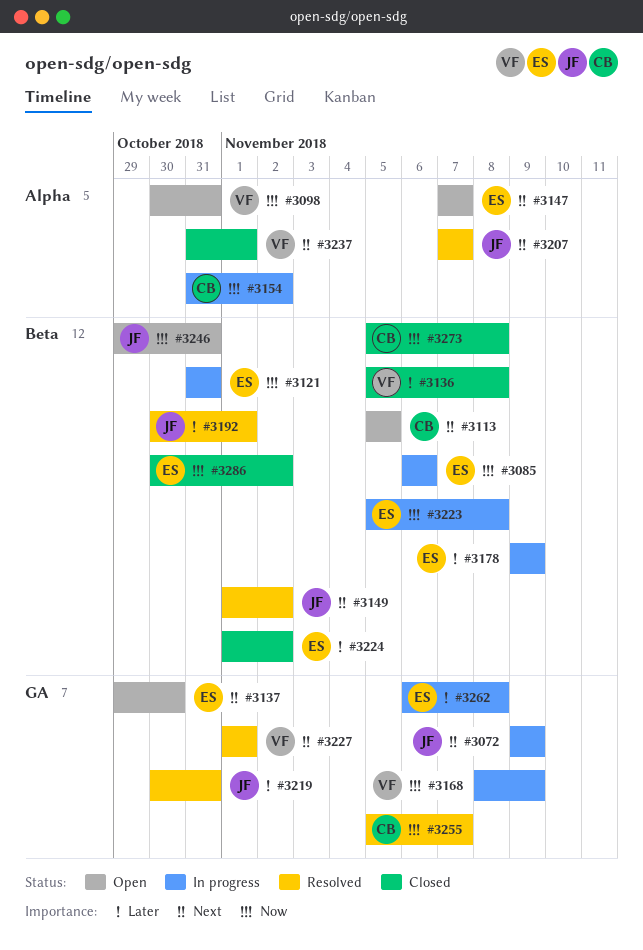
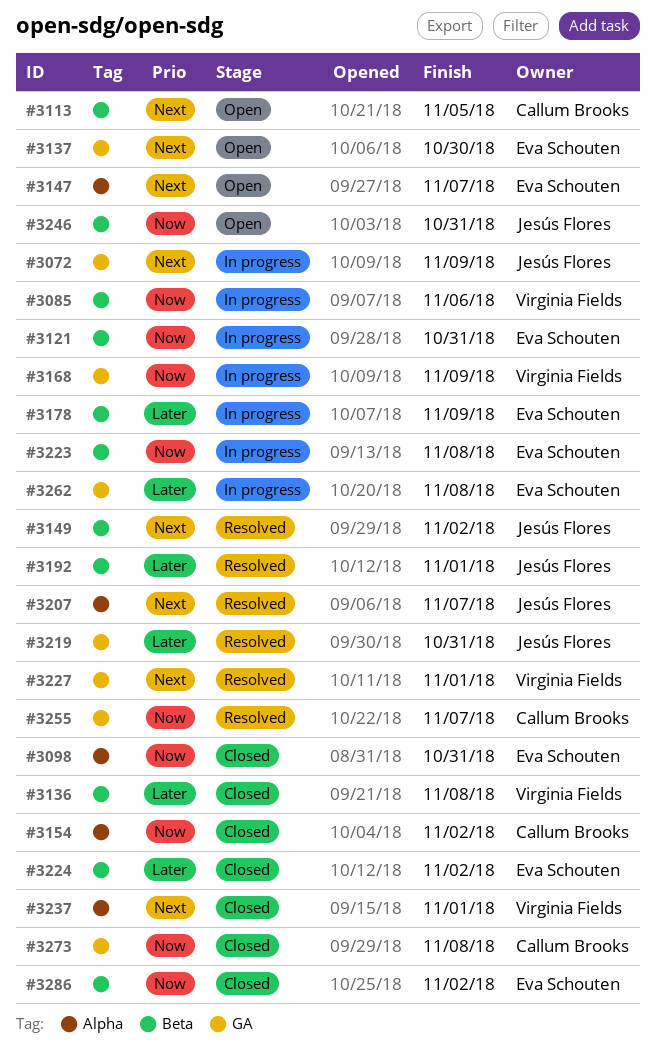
#3085, owner: Eva Schouten -> Virginia Fields
#3098, status: Open -> Closed
#3098, owner: Virginia Fields -> Eva Schouten
#3154, status: In progress -> Closed
#3273, label: Beta -> GA

